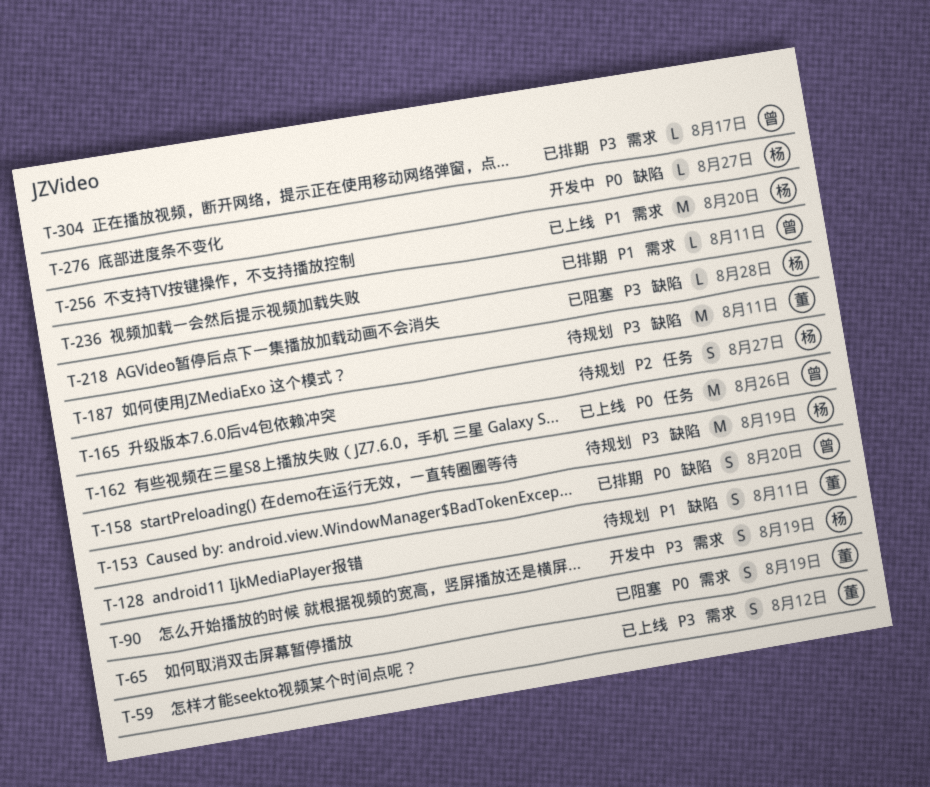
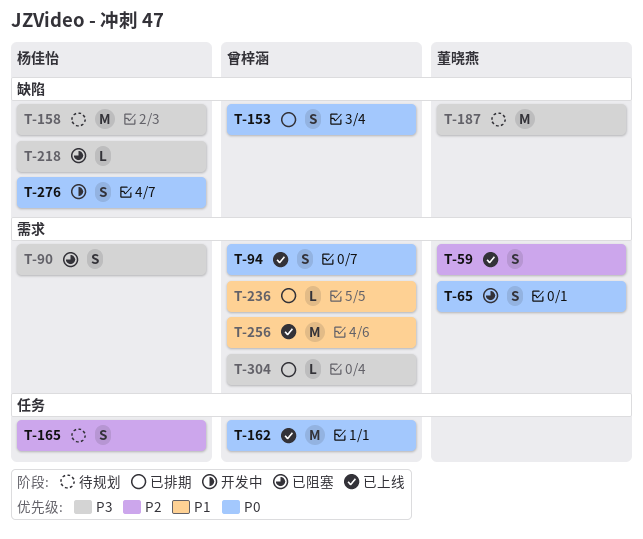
T-59, priority: P3 -> P2
T-90, status: 开发中 -> 已阻塞
T-94: none -> present
T-128: present -> none
T-256, owner: 杨佳怡 -> 曾梓涵
T-276, estimate: L -> S

